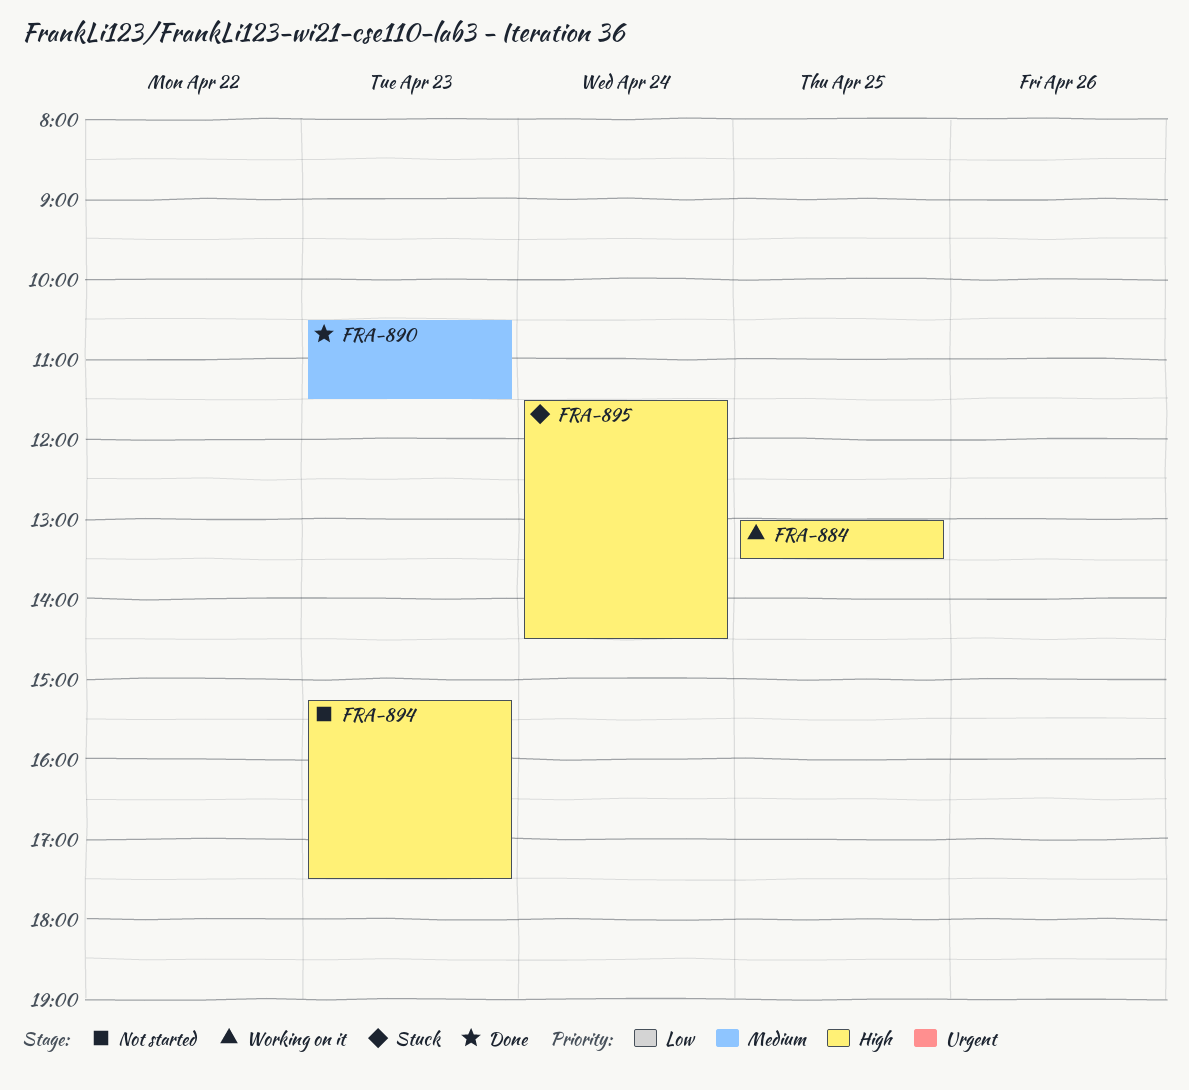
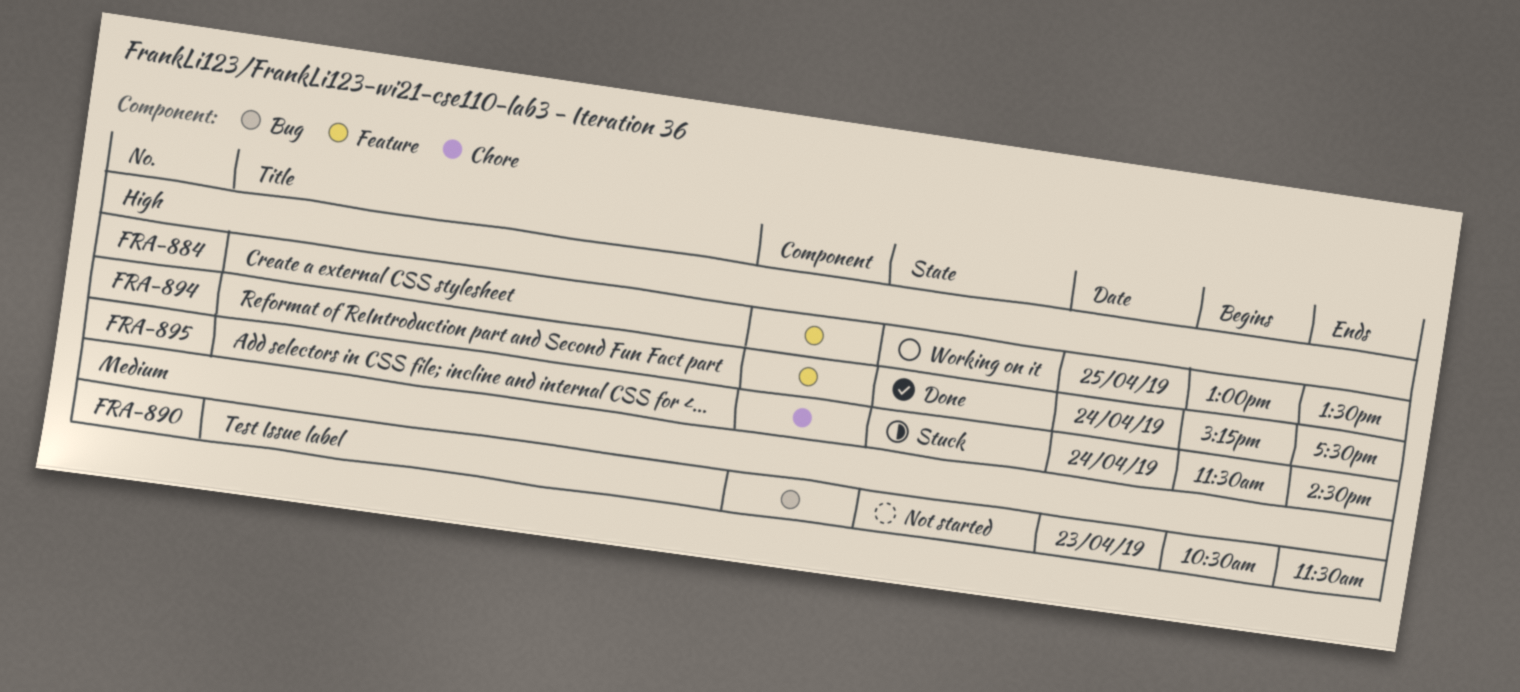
FRA-890, status: Done -> Not started
FRA-894, status: Not started -> Done
FRA-894, day: Apr 23 -> Apr 24

